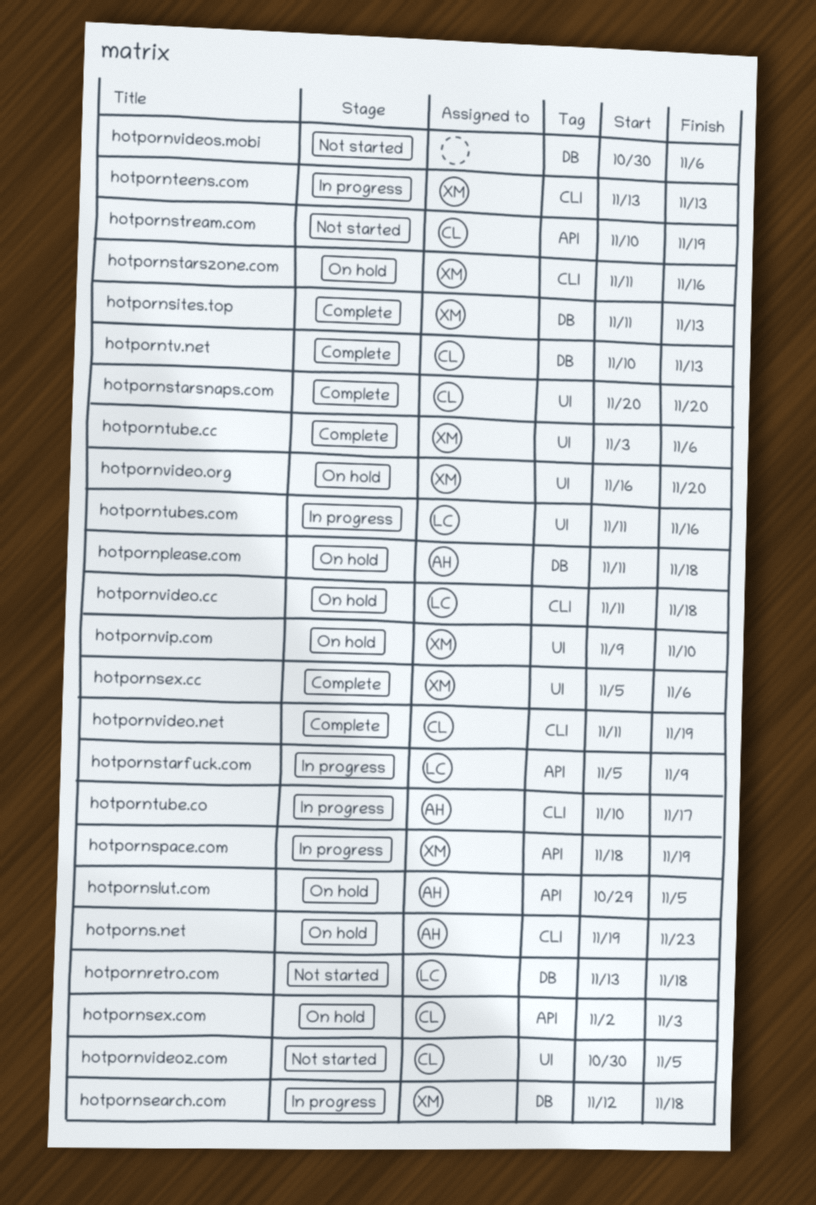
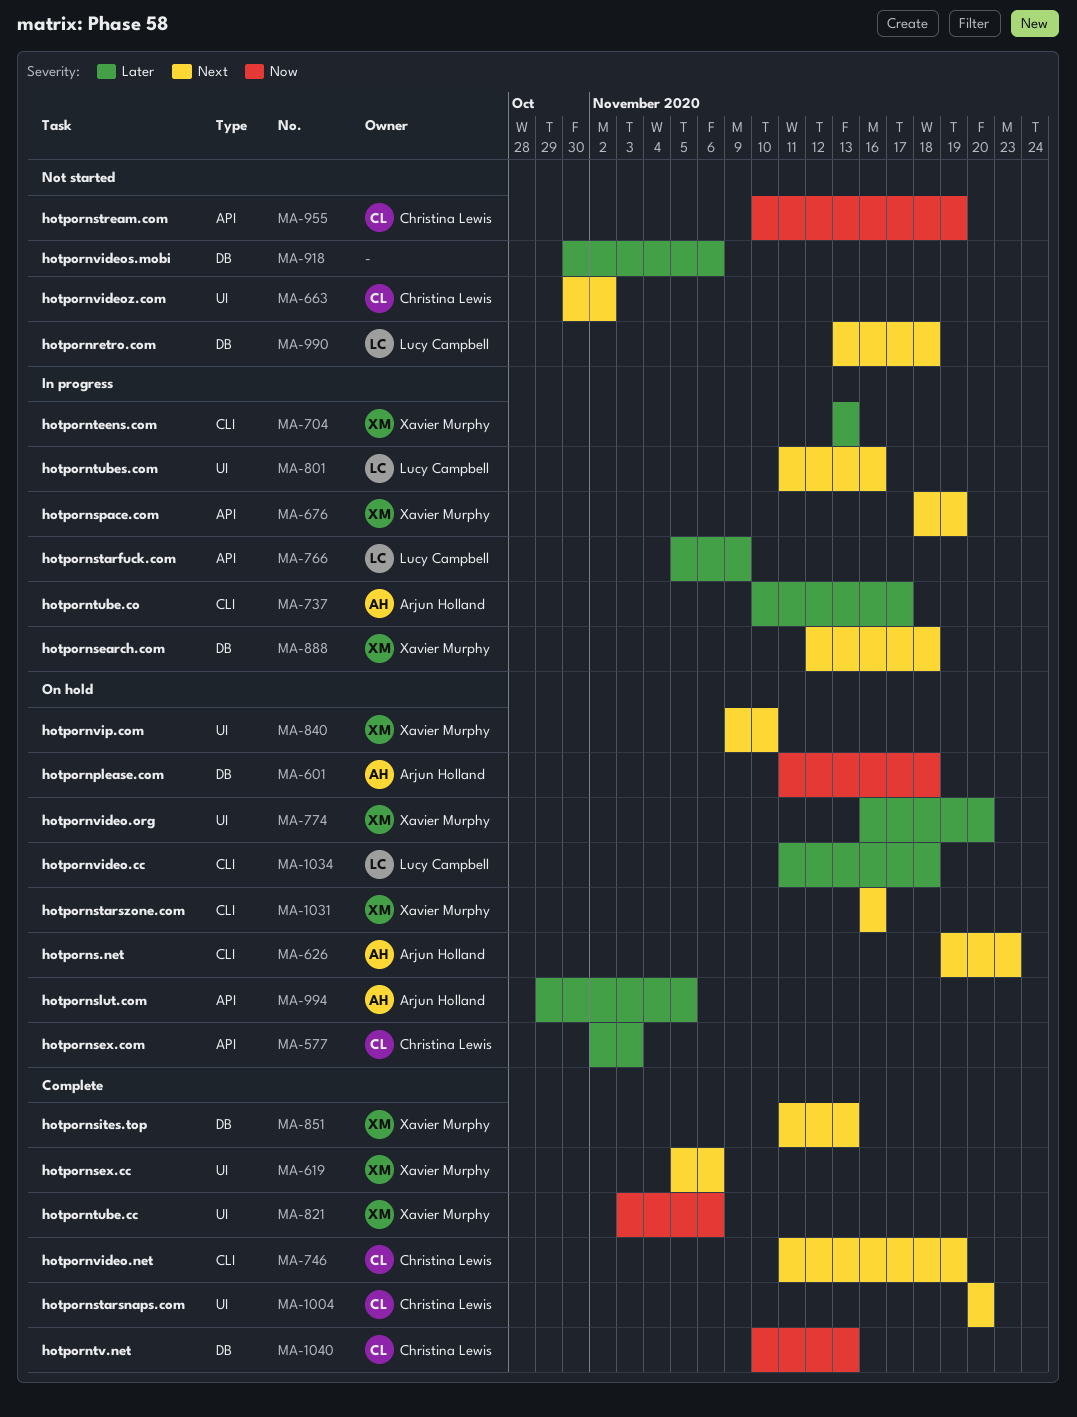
hotpornstarszone.com, start: Nov 11 -> Nov 16
hotpornvideoz.com, due: Nov 5 -> Nov 2

